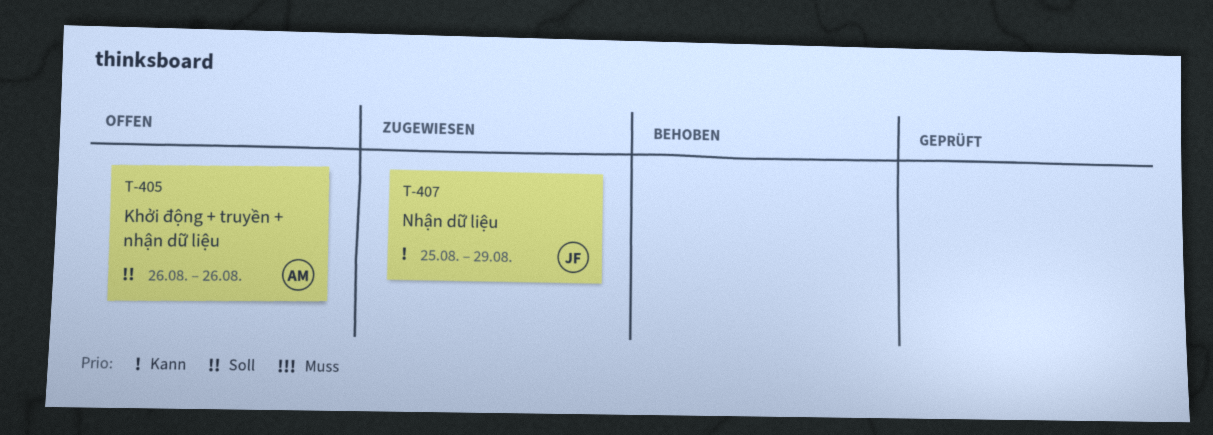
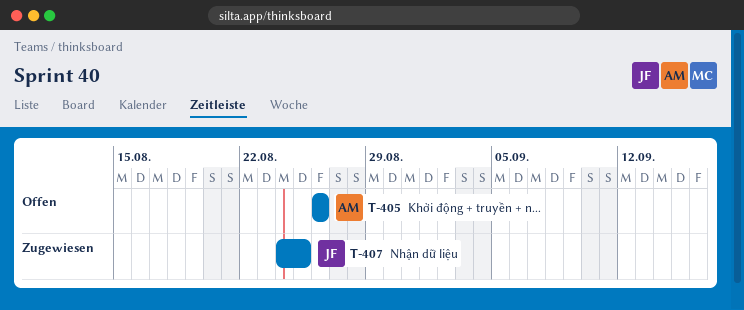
T-407, start: Aug 25 -> Aug 24
T-407, due: Aug 29 -> Aug 25

